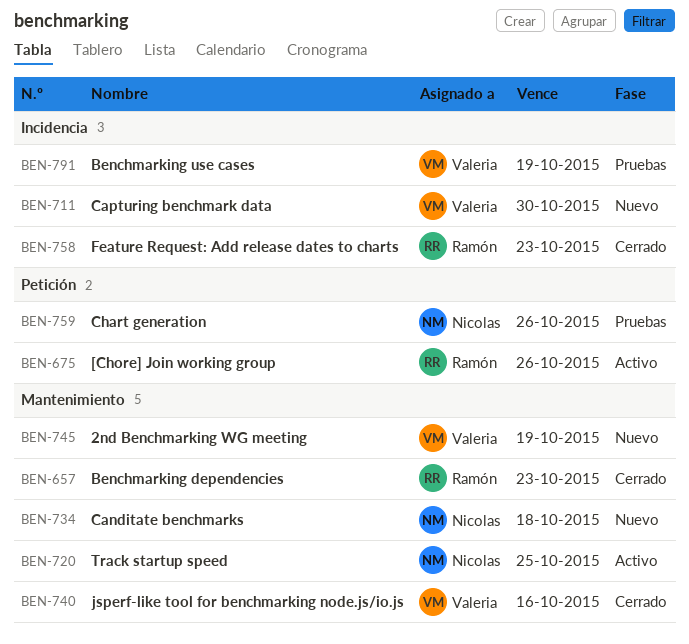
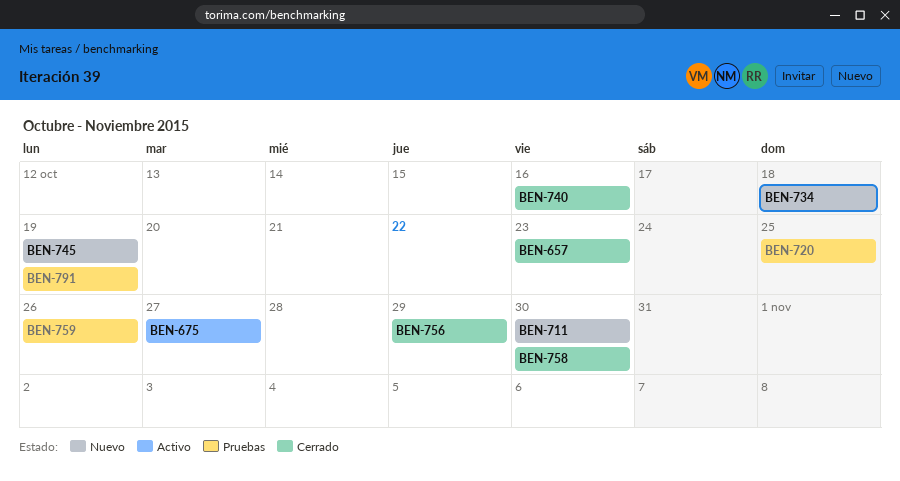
BEN-675, due: Oct 26 -> Oct 27
BEN-720, status: Activo -> Pruebas
BEN-756: none -> present
BEN-758, due: Oct 23 -> Oct 30

